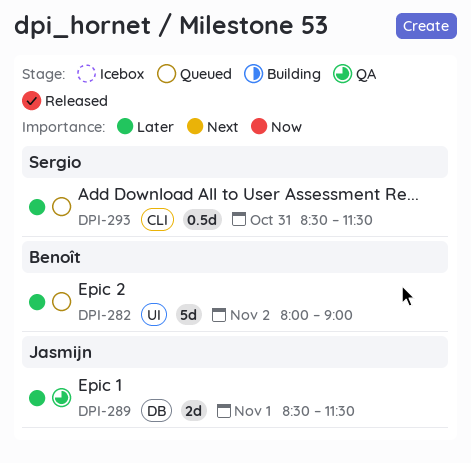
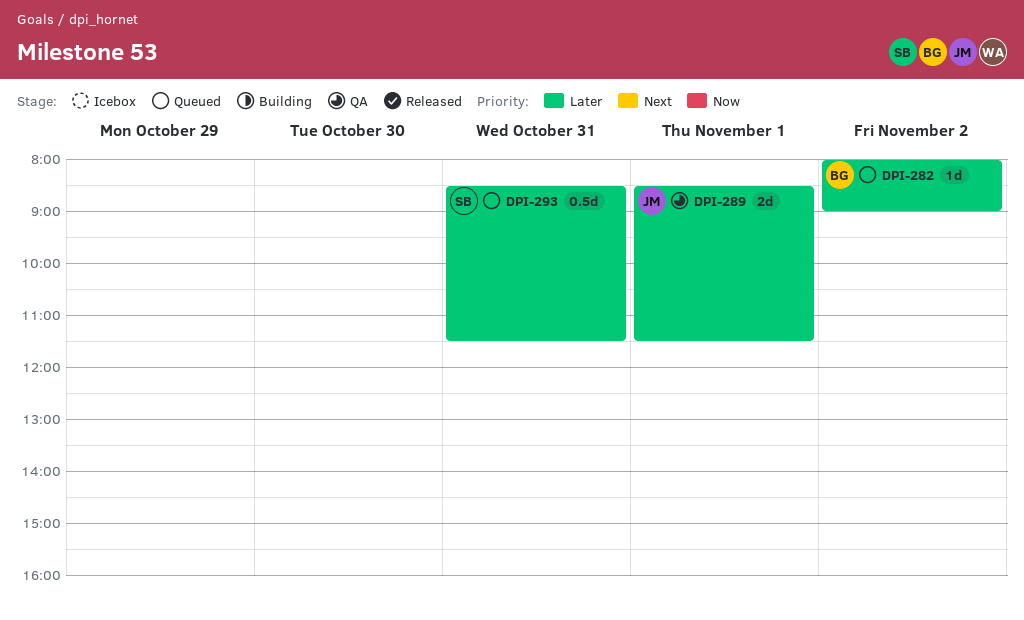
DPI-282, estimate: 5d -> 1d

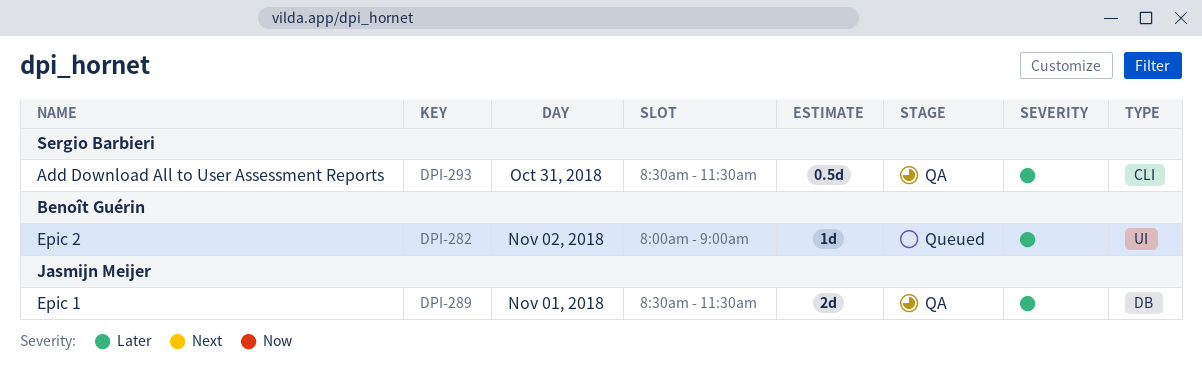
DPI-293, status: Queued -> QA

